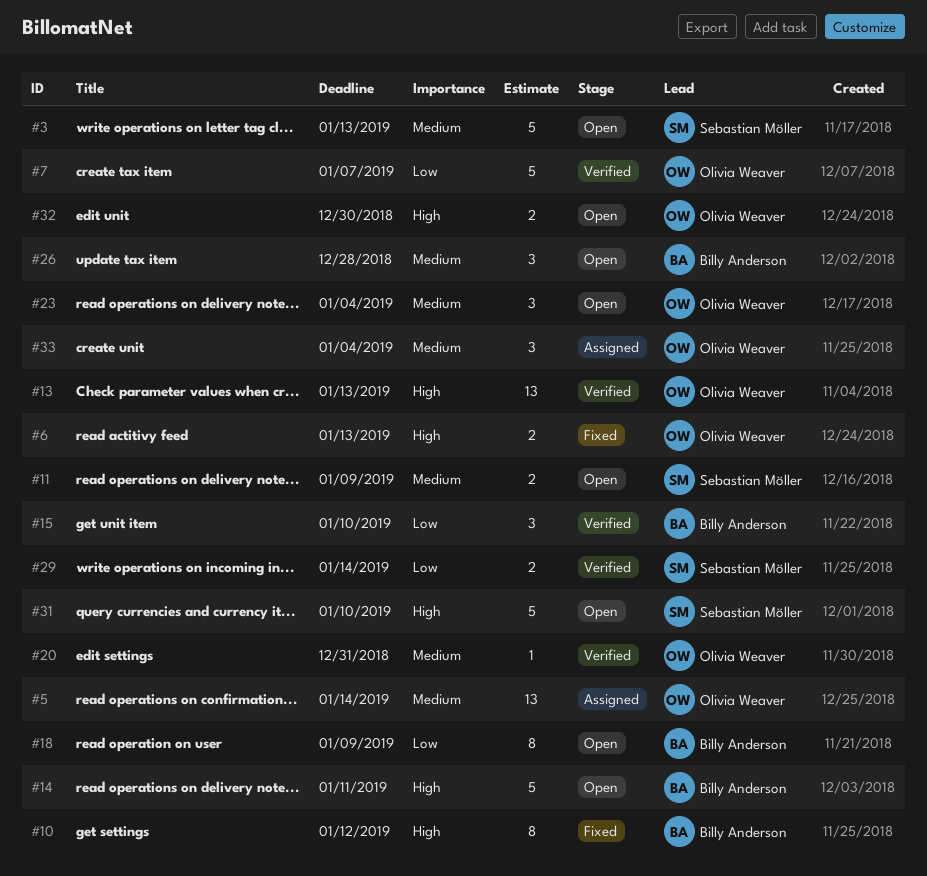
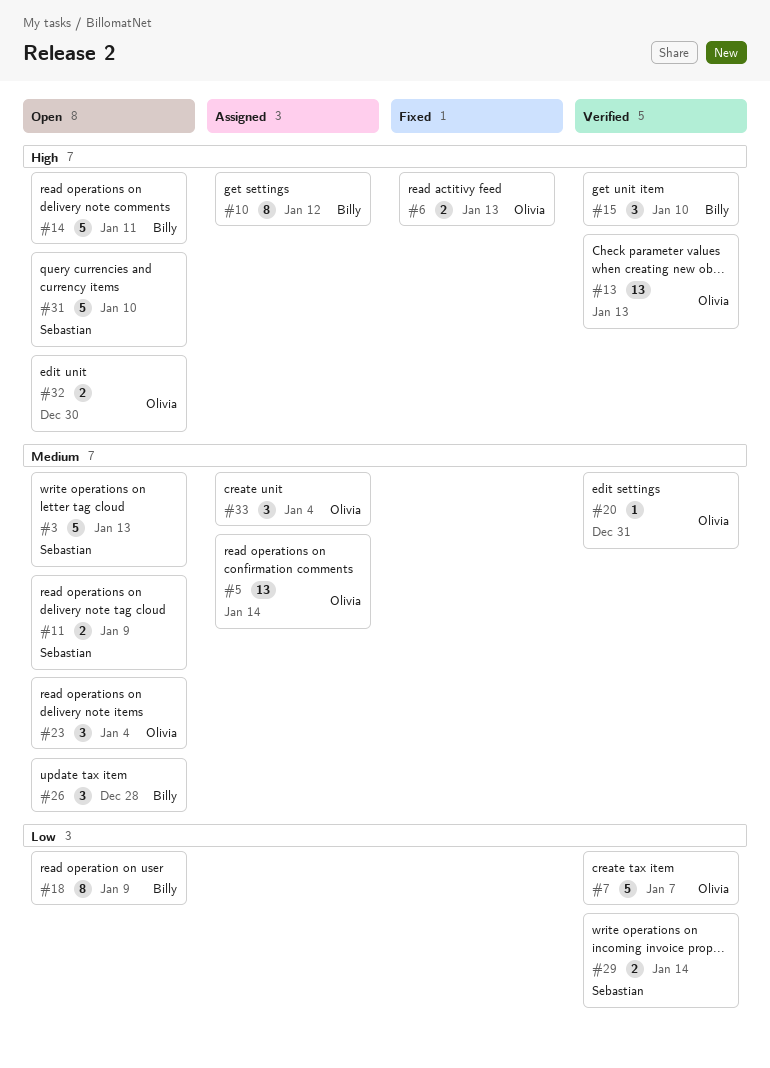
#10, status: Fixed -> Assigned
#15, priority: Low -> High

